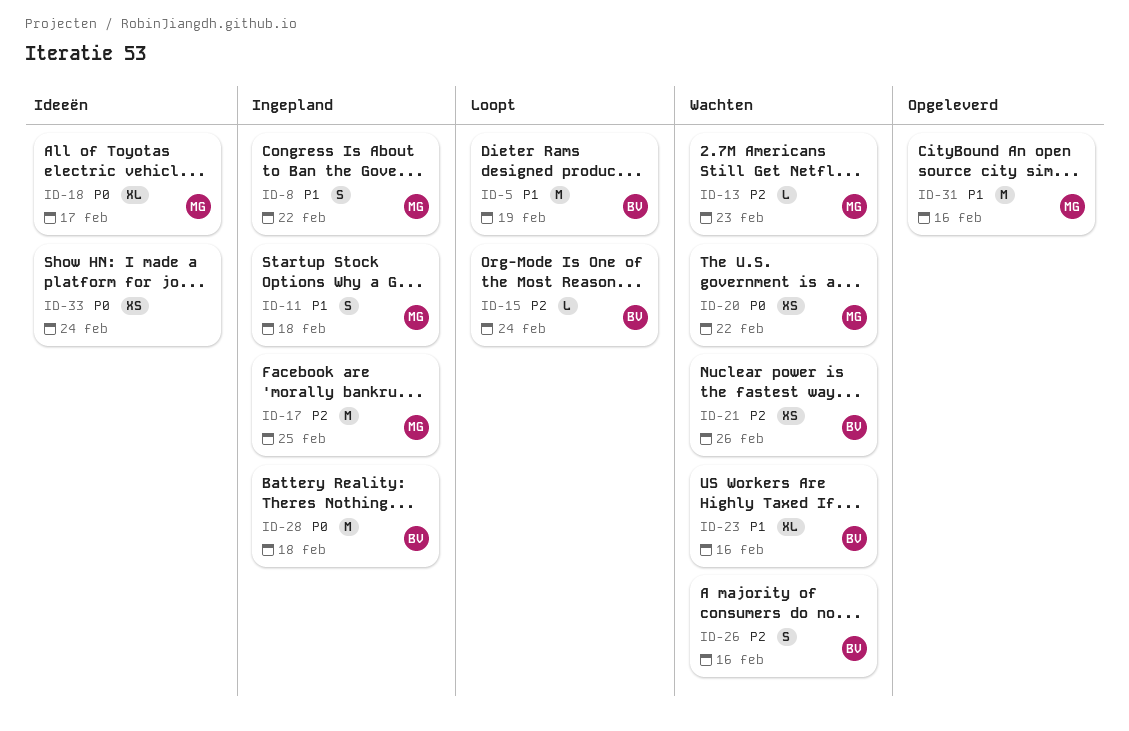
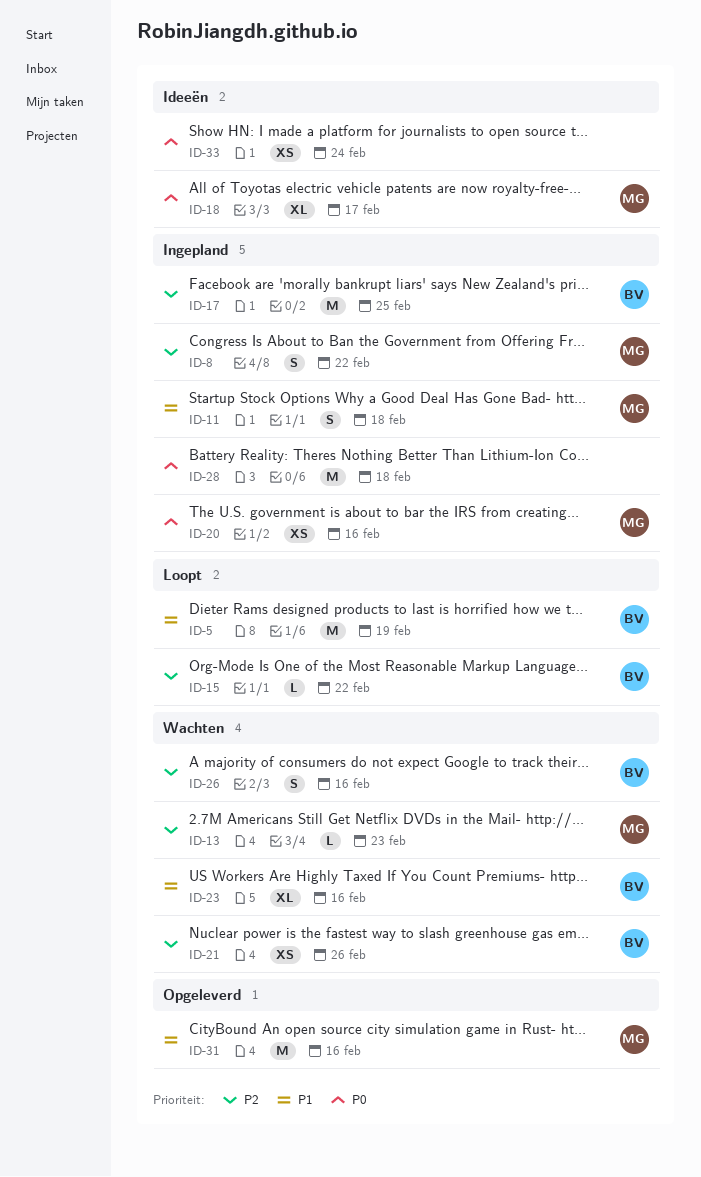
ID-8, priority: P1 -> P2
ID-15, due: Feb 24 -> Feb 22
ID-17, owner: MG -> BV
ID-20, status: Wachten -> Ingepland
ID-20, due: Feb 22 -> Feb 16
ID-28, owner: BV -> none

